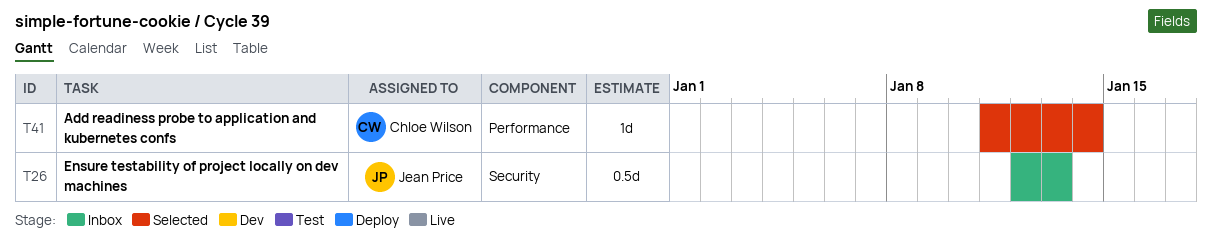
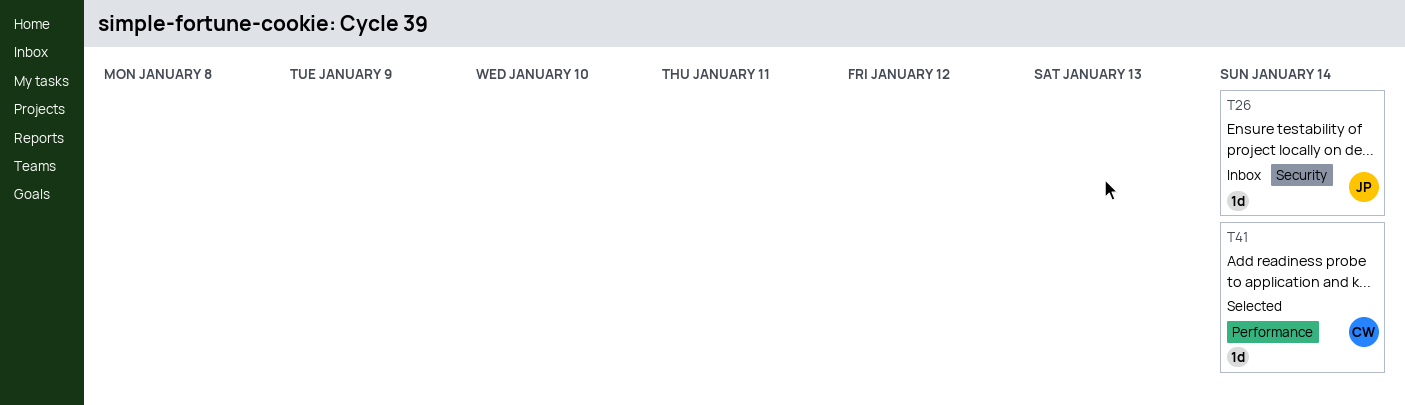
T26, estimate: 0.5d -> 1d
T26, due: Jan 13 -> Jan 14

